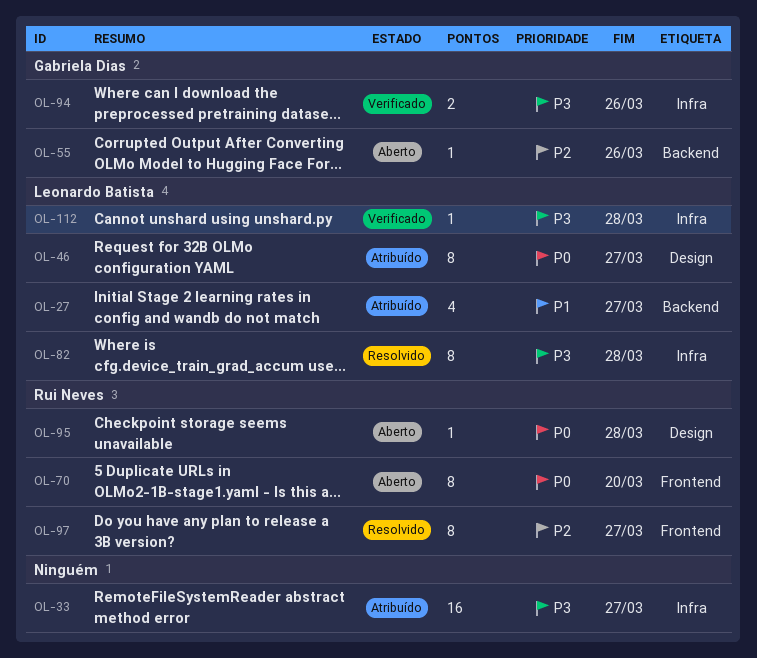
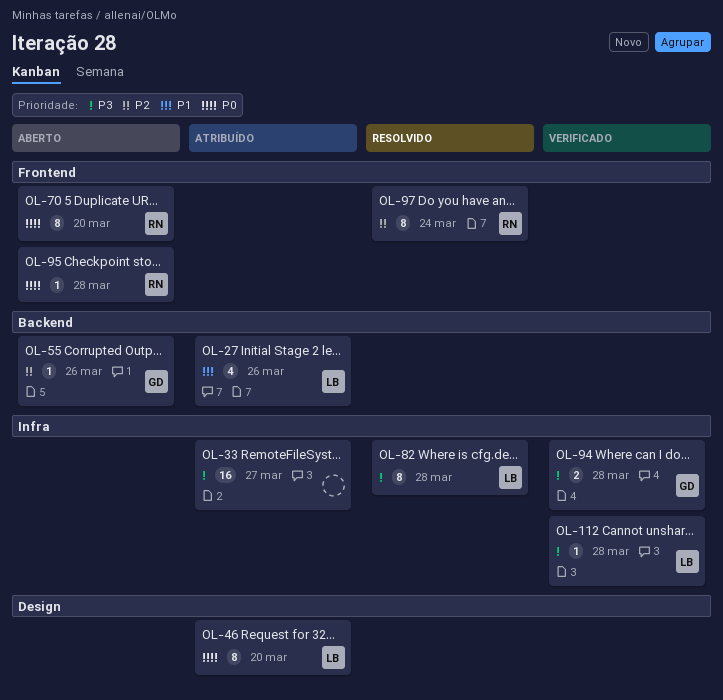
OL-27, due: Mar 27 -> Mar 26
OL-46, due: Mar 27 -> Mar 20
OL-94, due: Mar 26 -> Mar 28
OL-95, label: Design -> Frontend
OL-97, due: Mar 27 -> Mar 24

